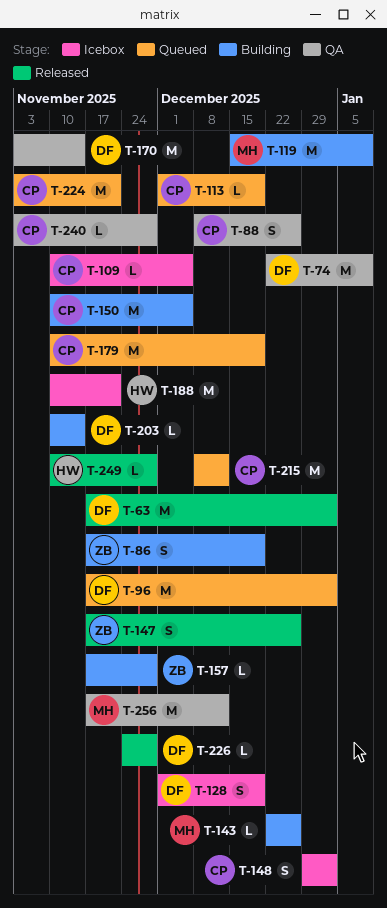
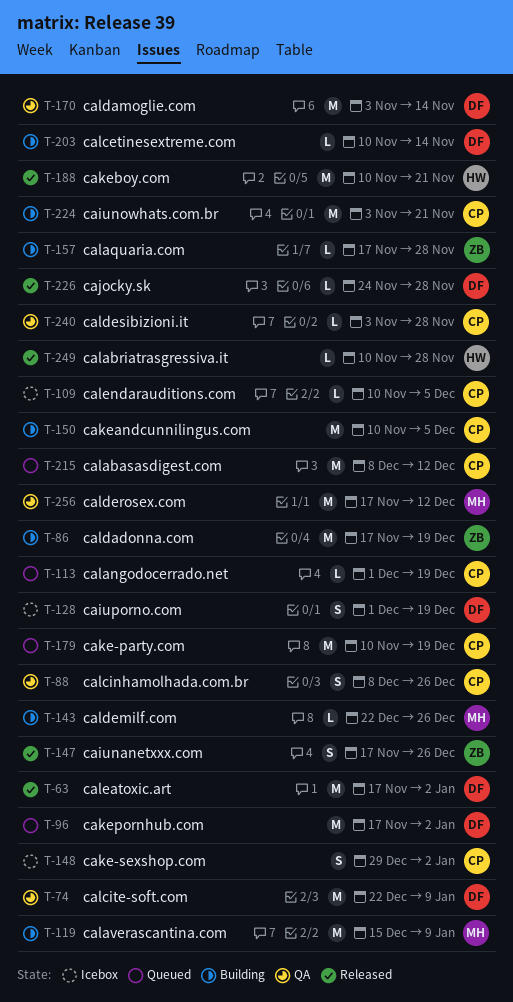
T-86, estimate: S -> M
T-188, status: Icebox -> Released
T-224, status: Queued -> Building

